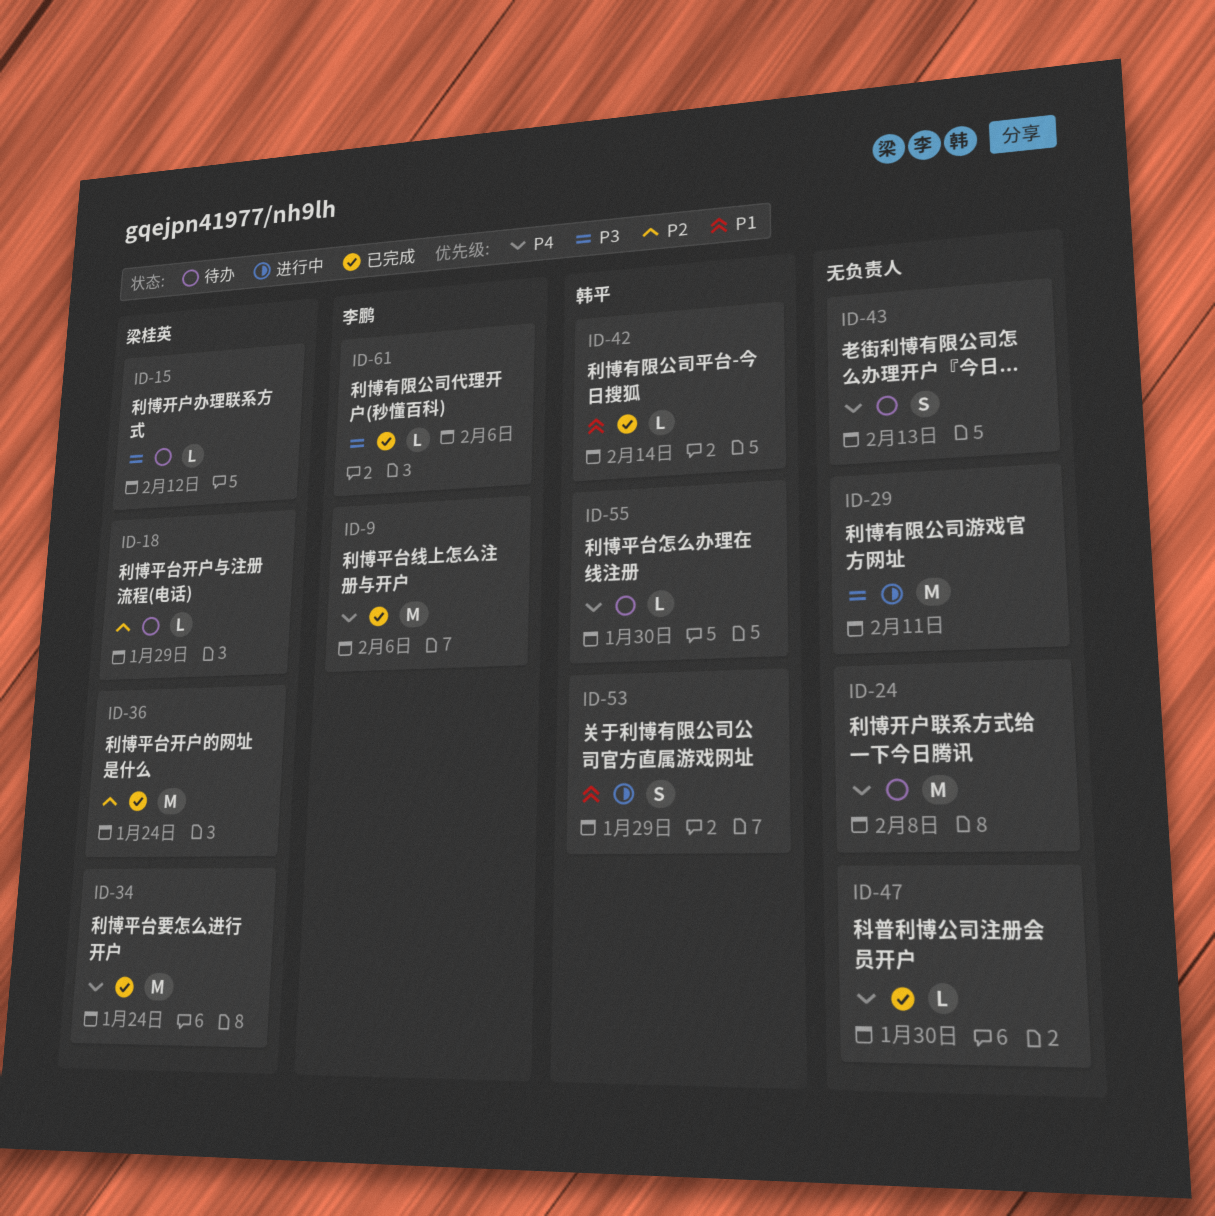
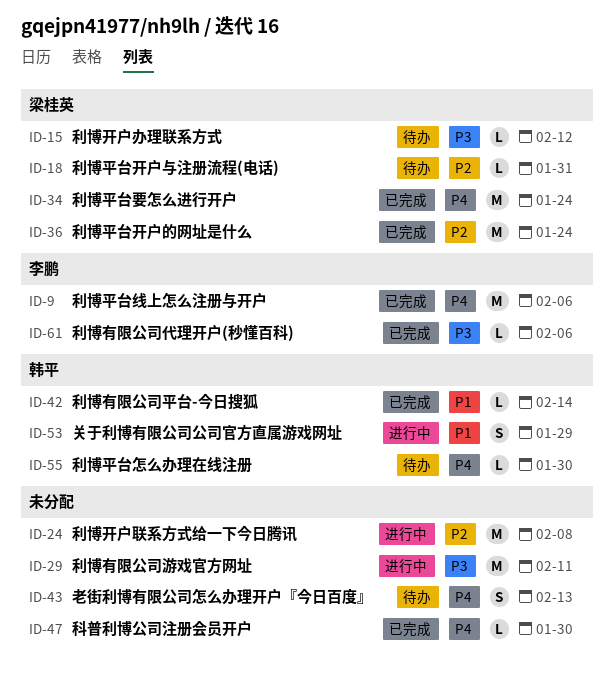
ID-18, due: Jan 29 -> Jan 31
ID-24, status: 待办 -> 进行中
ID-24, priority: P4 -> P2

